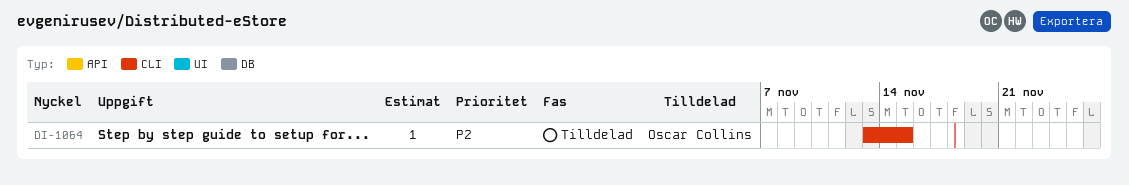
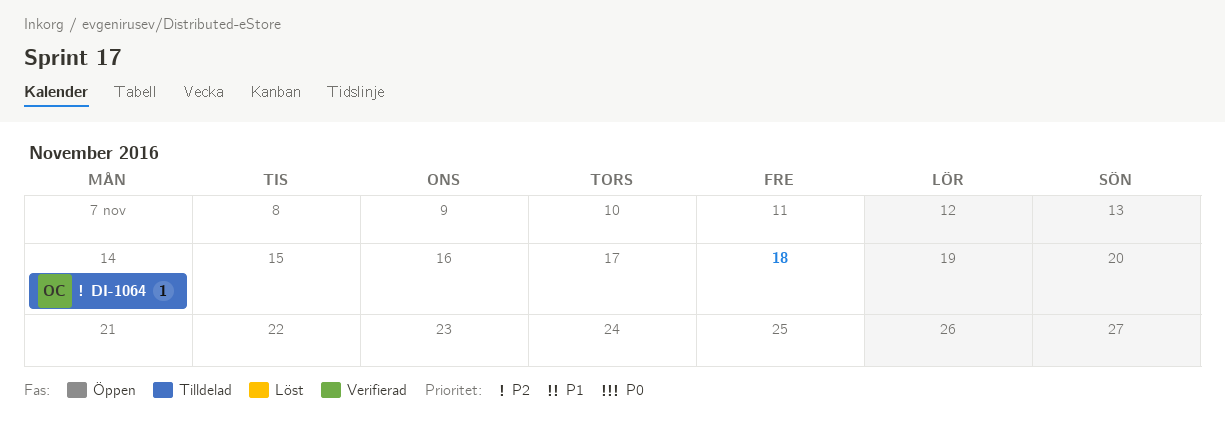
DI-1064, start: Nov 13 -> Nov 14
DI-1064, due: Nov 15 -> Nov 14

